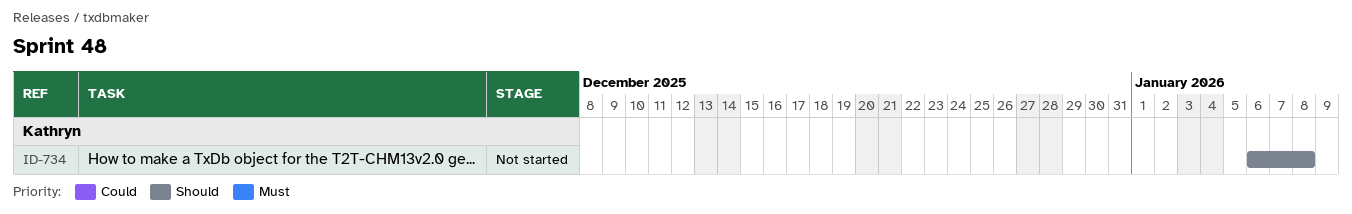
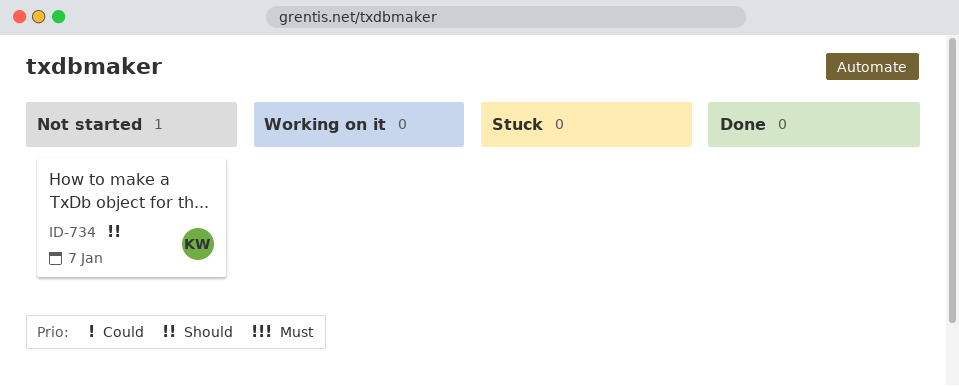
ID-734, due: Jan 8 -> Jan 7

